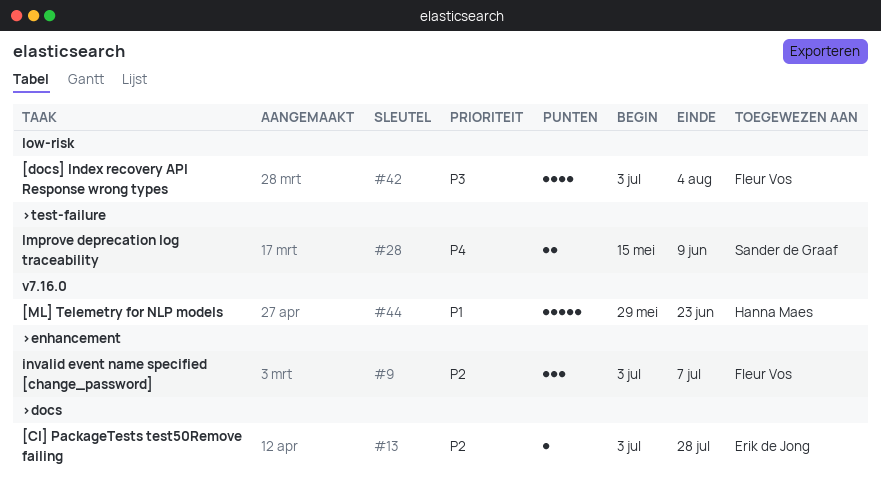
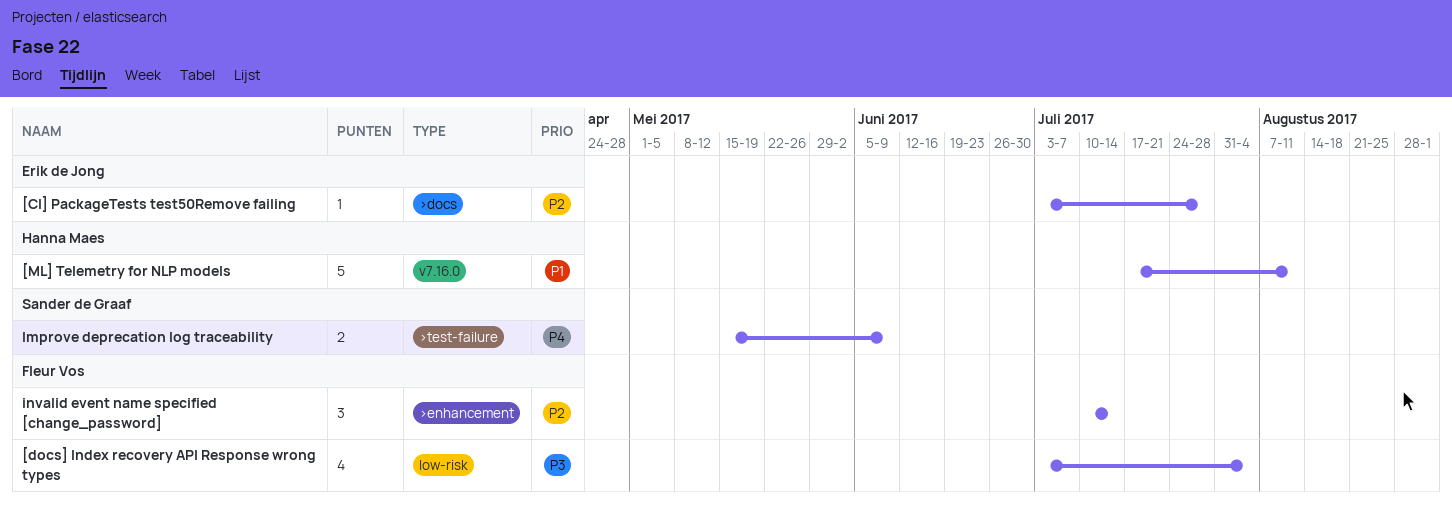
[ML] Telemetry for NLP models, start: May 29 -> Jul 17
[ML] Telemetry for NLP models, due: Jun 23 -> Aug 11
invalid event name specified [change_password], start: Jul 3 -> Jul 10
invalid event name specified [change_password], due: Jul 7 -> Jul 14

